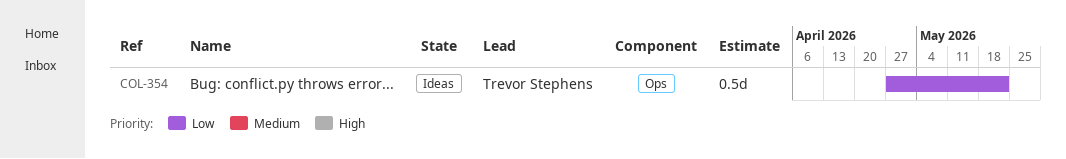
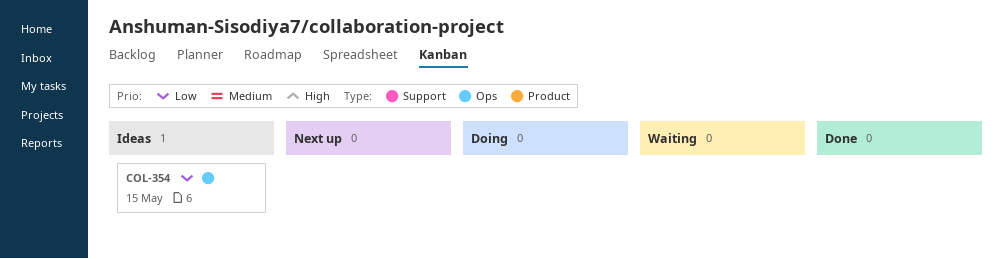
COL-354, due: May 22 -> May 15

